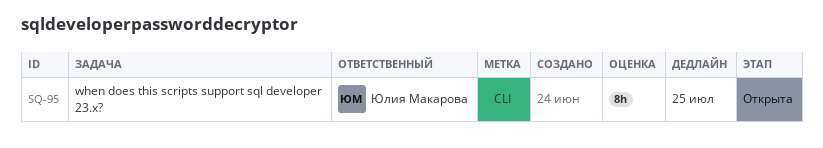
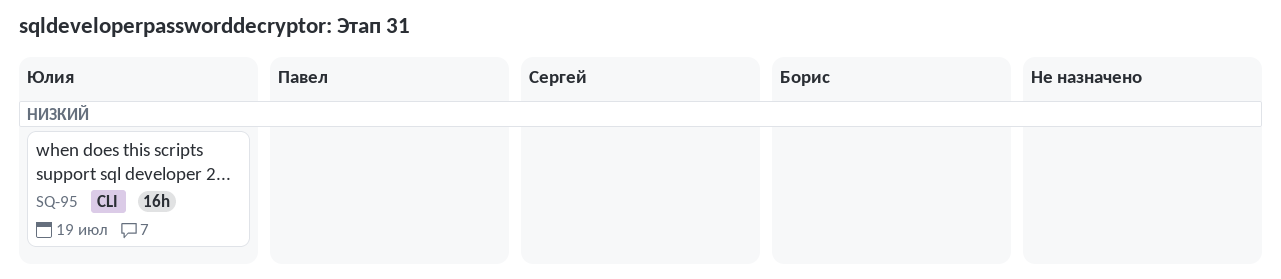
SQ-95, estimate: 8h -> 16h
SQ-95, due: Jul 25 -> Jul 19

